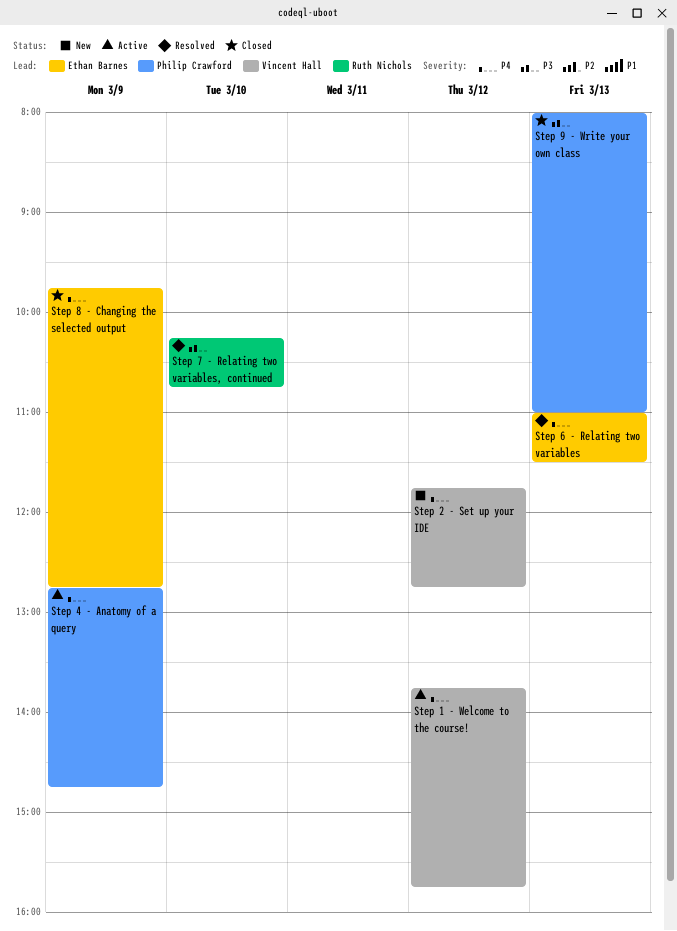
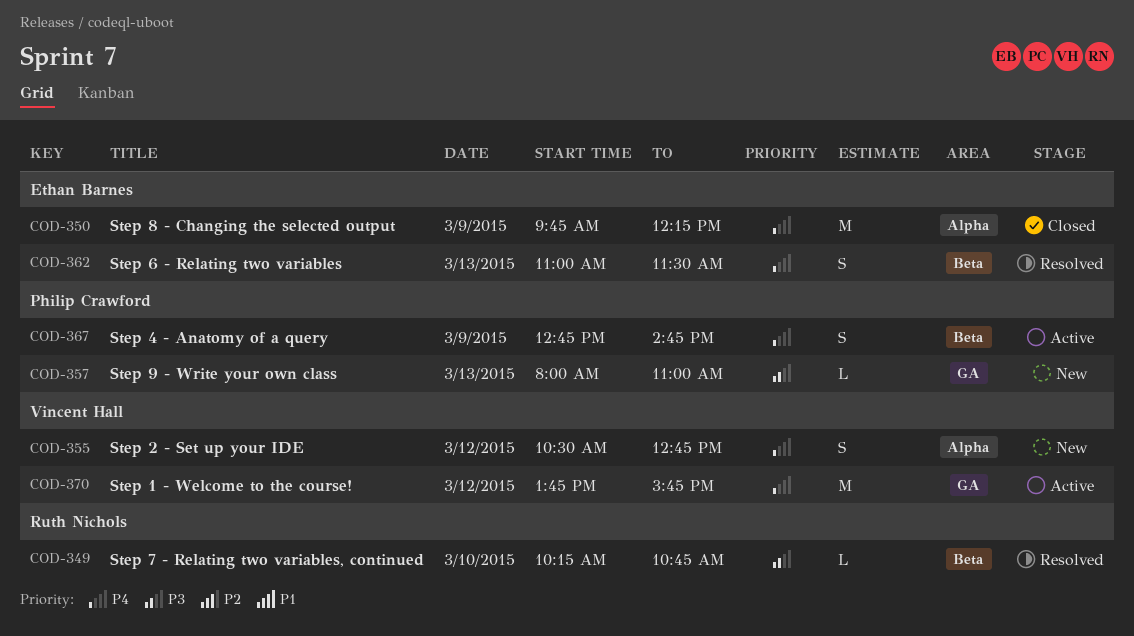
Step 2 - Set up your IDE, begins: 11:45 -> 10:30
Step 8 - Changing the selected output, ends: 12:45 -> 12:15
Step 9 - Write your own class, status: Closed -> New

